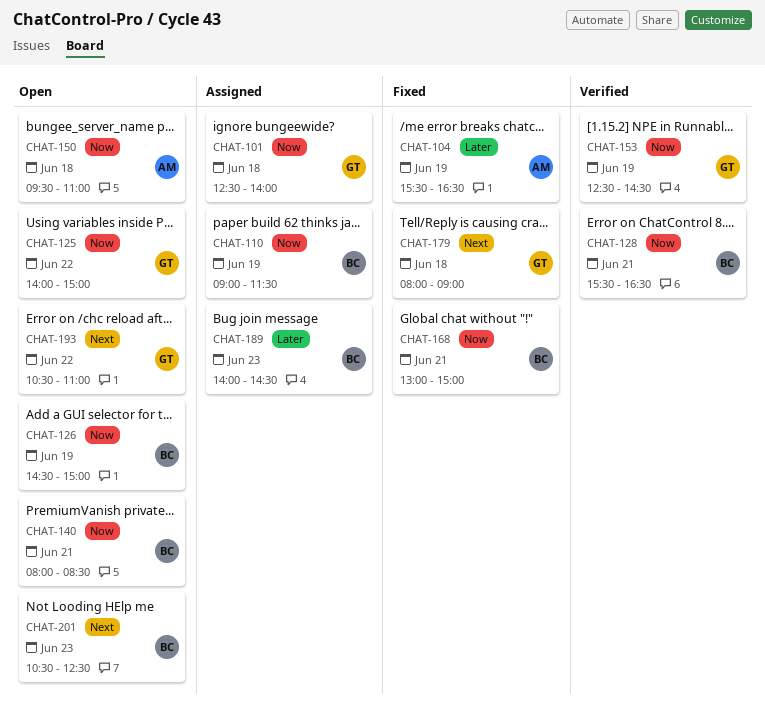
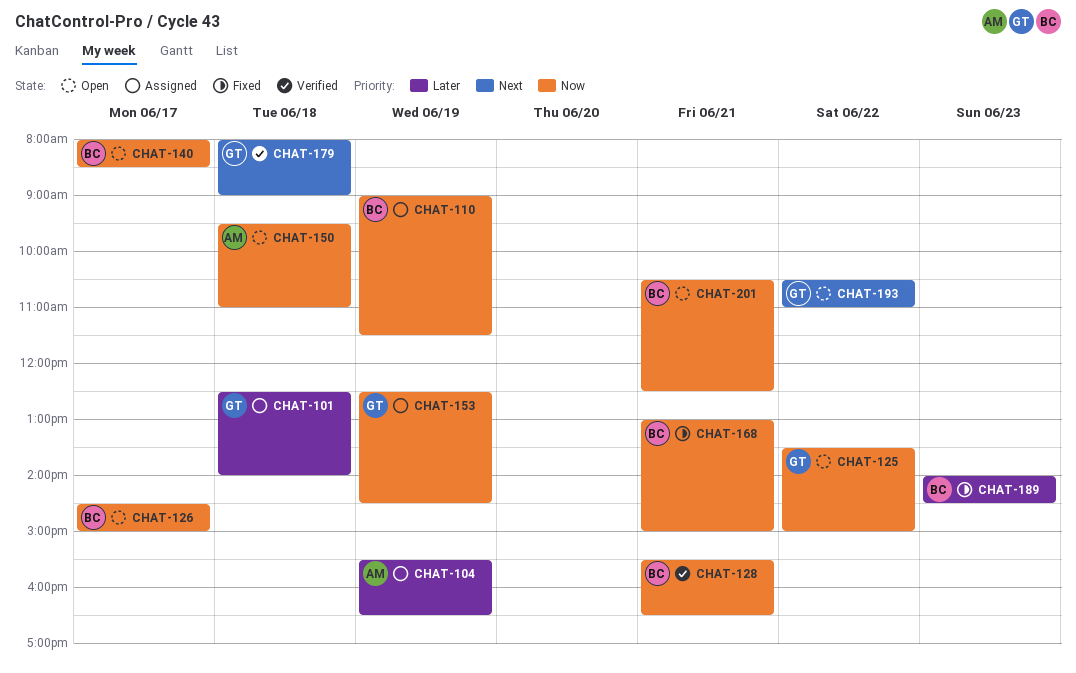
CHAT-101, priority: Now -> Later
CHAT-104, status: Fixed -> Assigned
CHAT-125, begins: 14:00 -> 13:30
CHAT-126, day: Jun 19 -> Jun 17
CHAT-140, day: Jun 21 -> Jun 17
CHAT-153, status: Verified -> Assigned
CHAT-179, status: Fixed -> Verified
CHAT-189, status: Assigned -> Fixed
CHAT-201, priority: Next -> Now
CHAT-201, day: Jun 23 -> Jun 21

